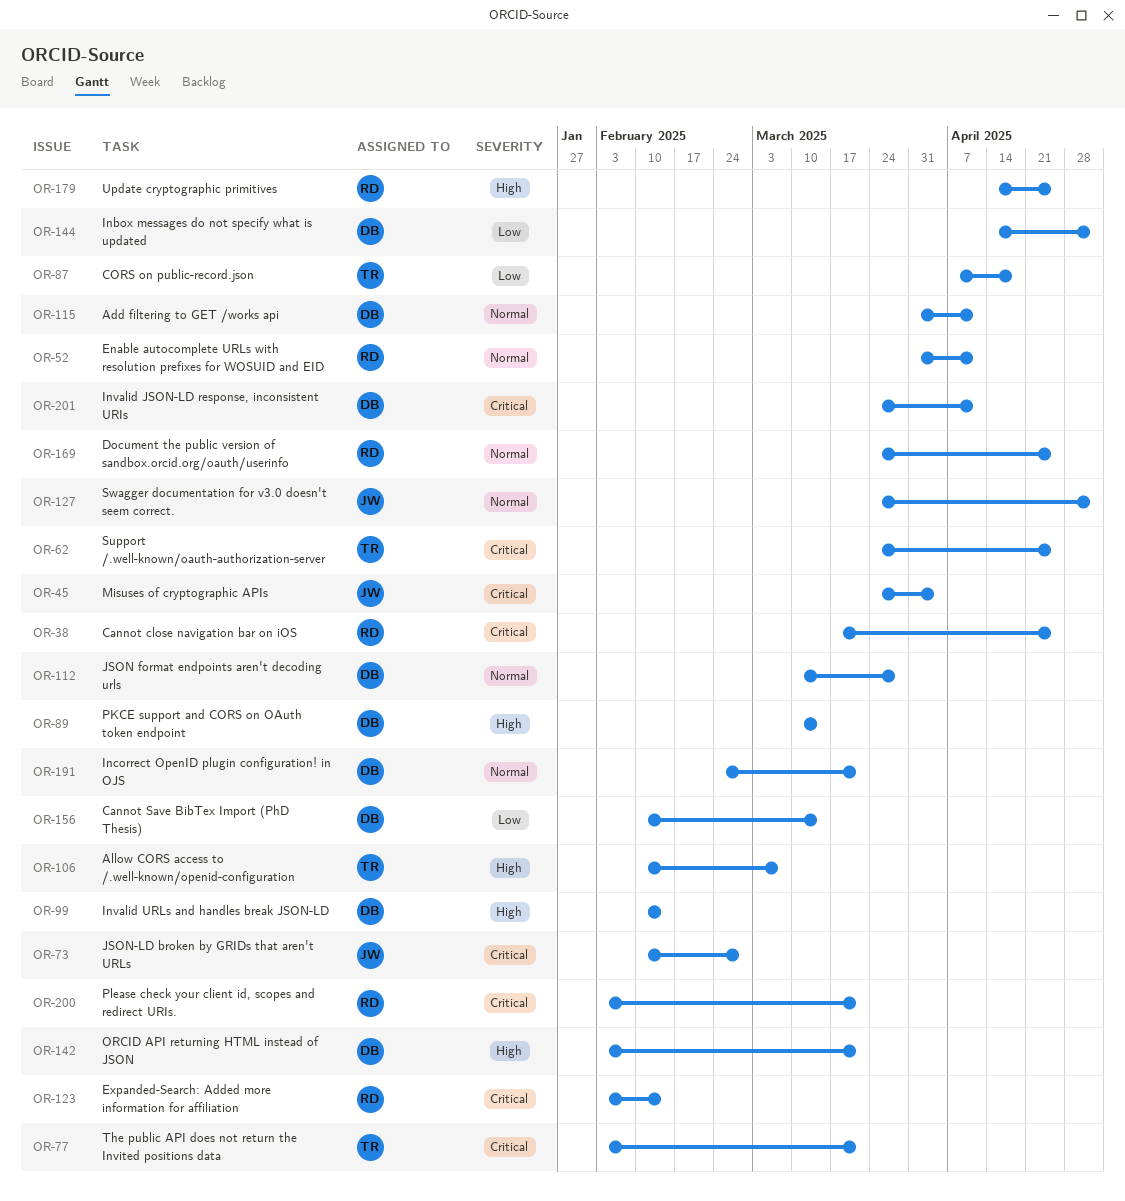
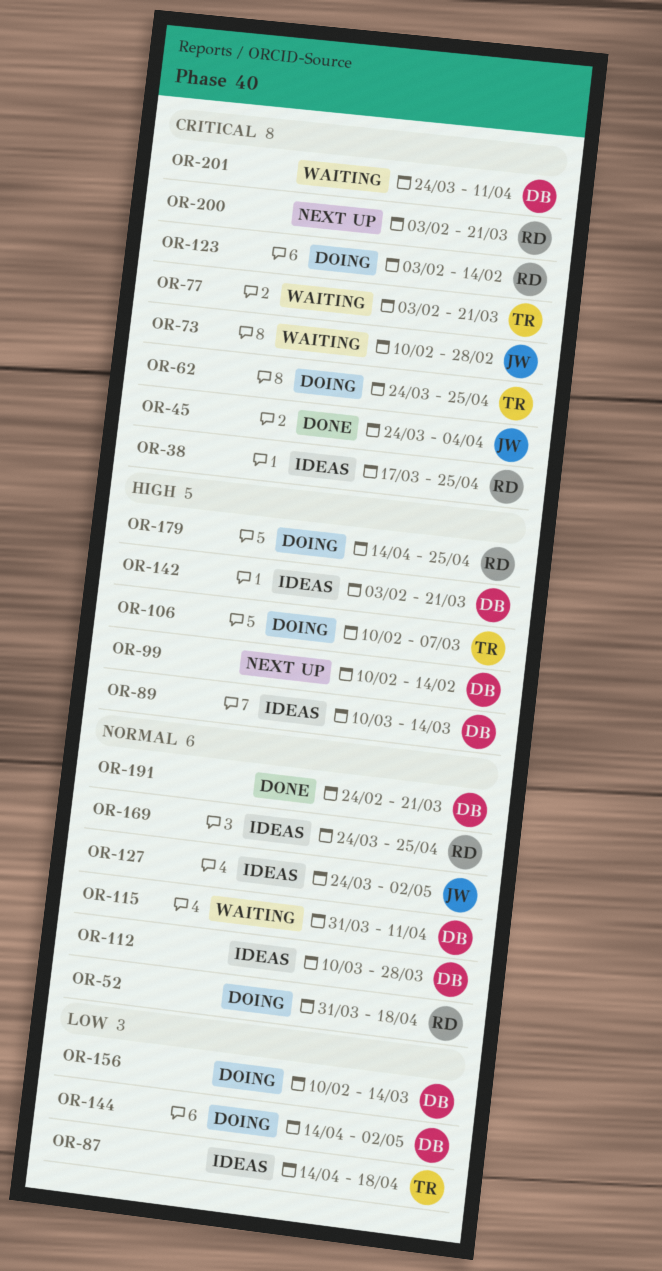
OR-52, due: Apr 11 -> Apr 18
OR-87, start: Apr 7 -> Apr 14

